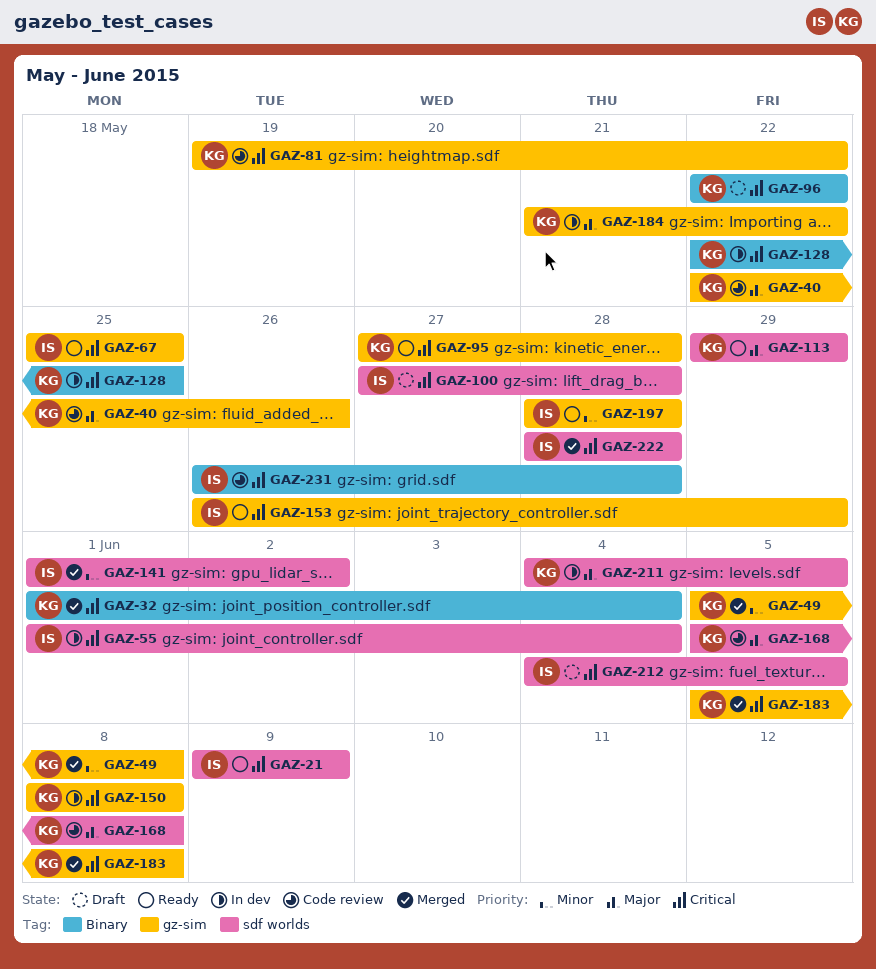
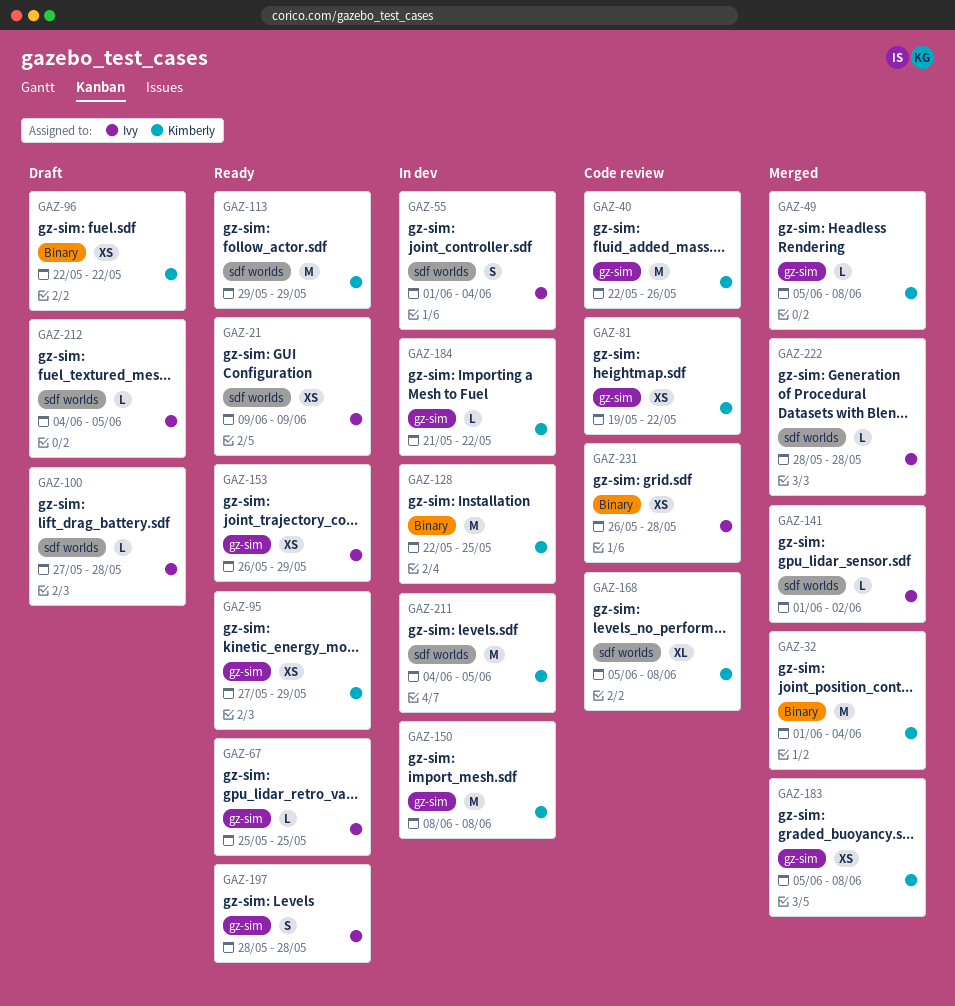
GAZ-95, due: May 28 -> May 29

